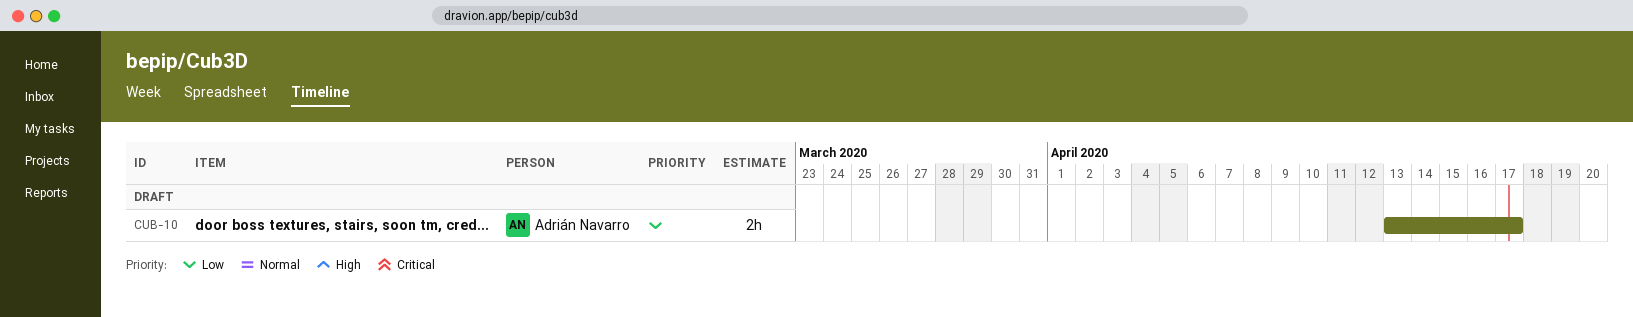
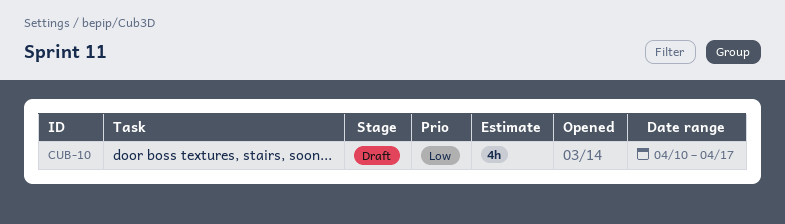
CUB-10, estimate: 2h -> 4h
CUB-10, start: Apr 13 -> Apr 10

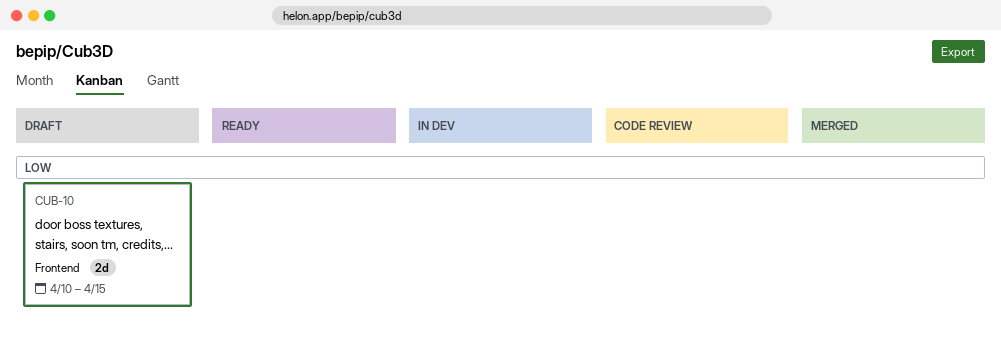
CUB-10, estimate: 4h -> 2d
CUB-10, due: Apr 17 -> Apr 15

